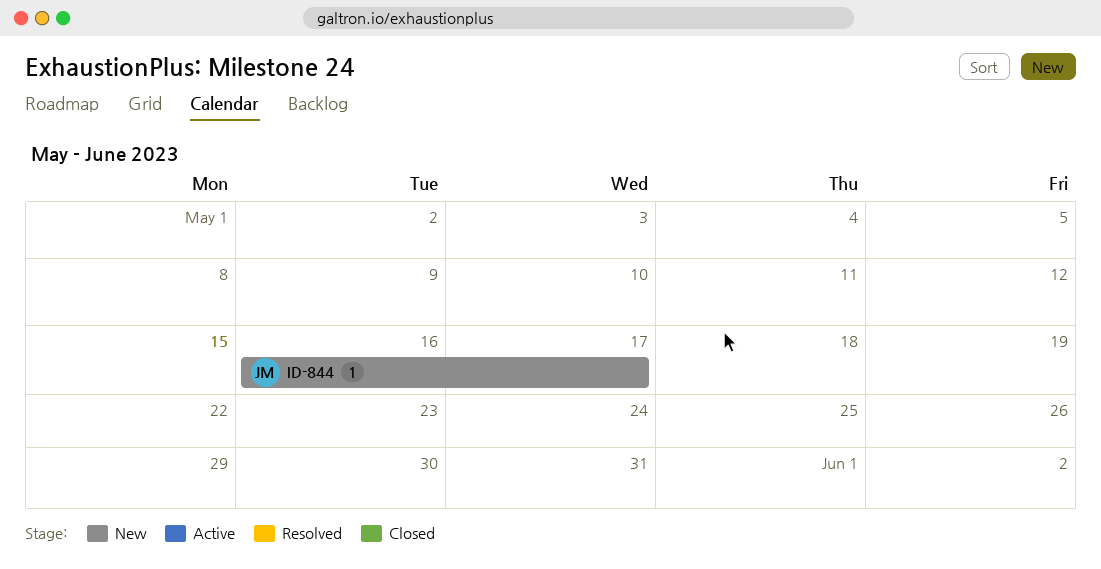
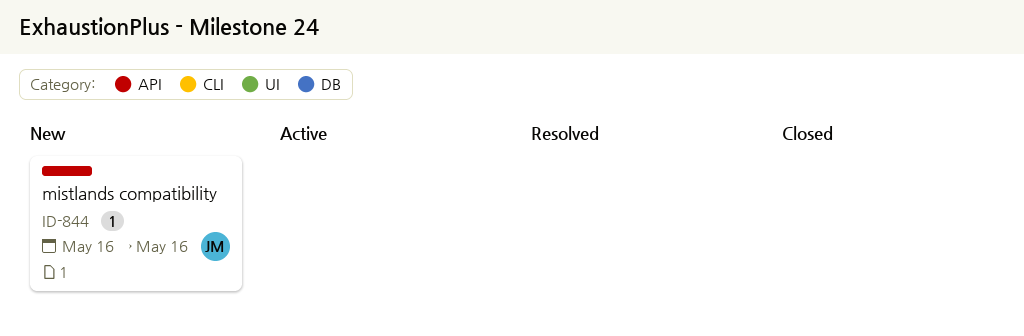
ID-844, due: May 17 -> May 16

